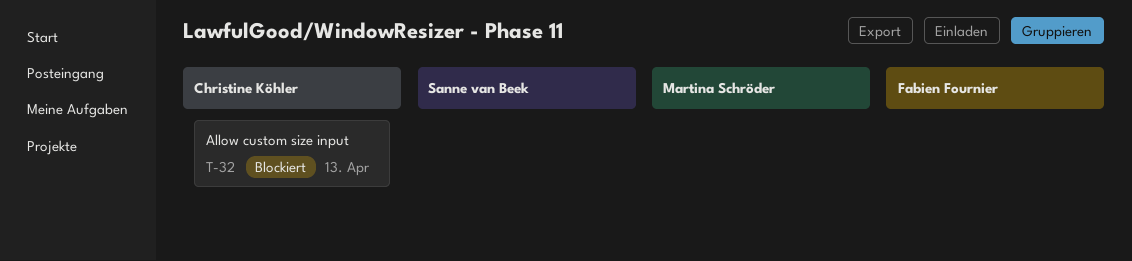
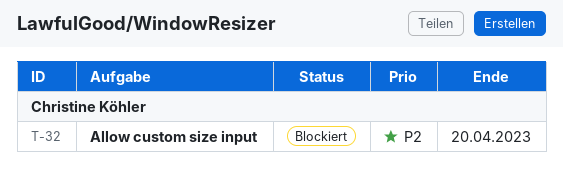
T-32, due: Apr 13 -> Apr 20

